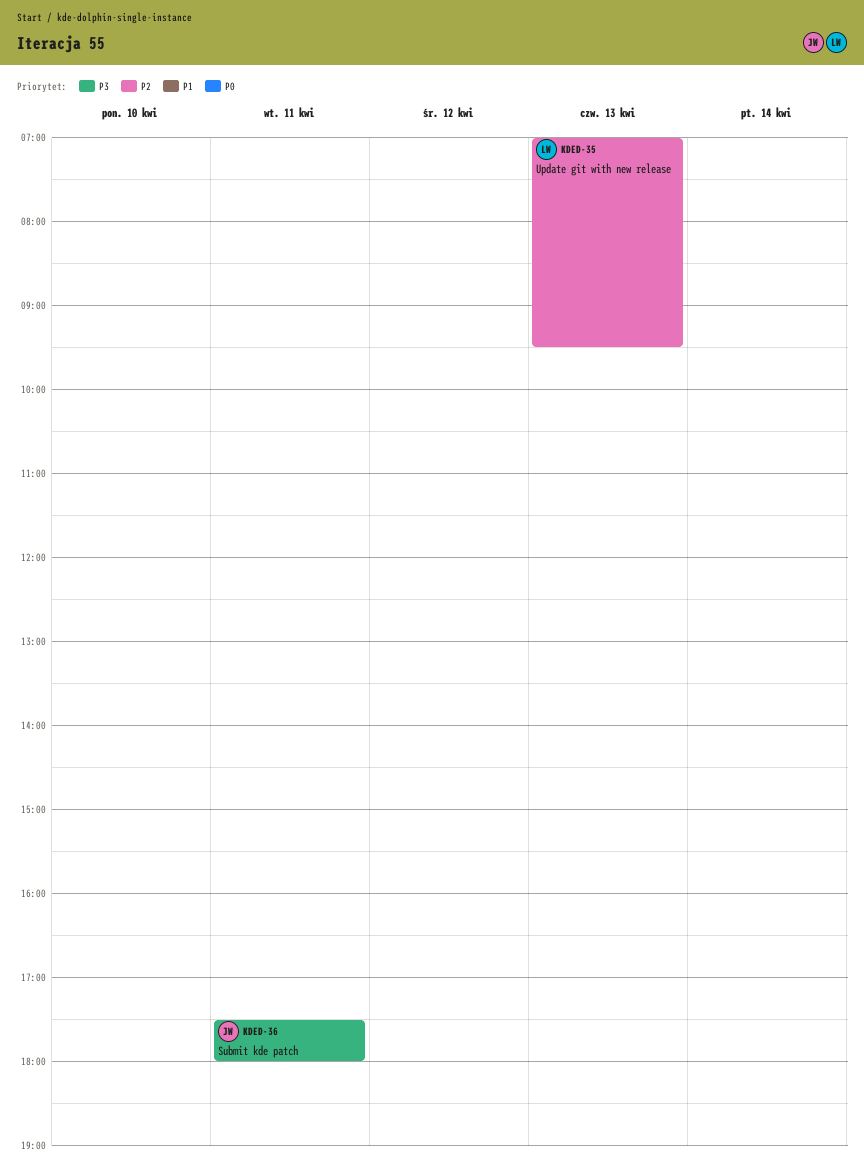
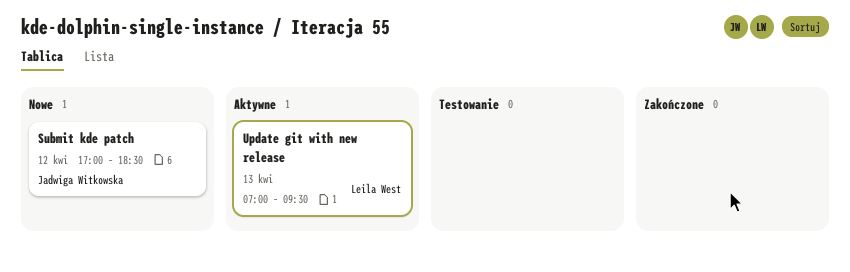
Submit kde patch, day: Apr 11 -> Apr 12
Submit kde patch, begins: 17:30 -> 17:00
Submit kde patch, ends: 18:00 -> 18:30

